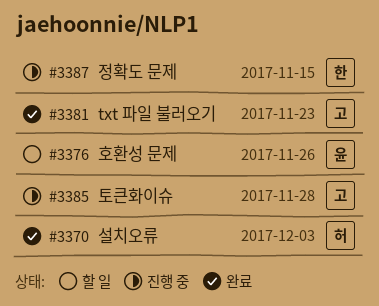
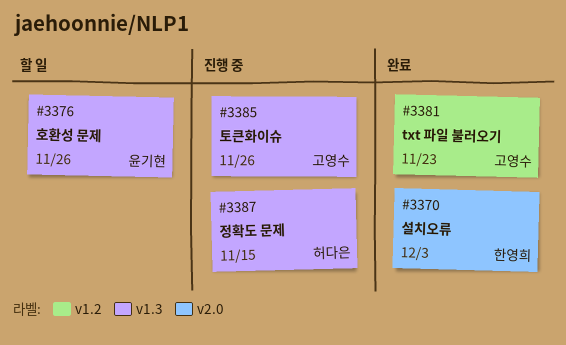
#3370, owner: 허다은 -> 한영희
#3385, due: Nov 28 -> Nov 26
#3387, owner: 한영희 -> 허다은

